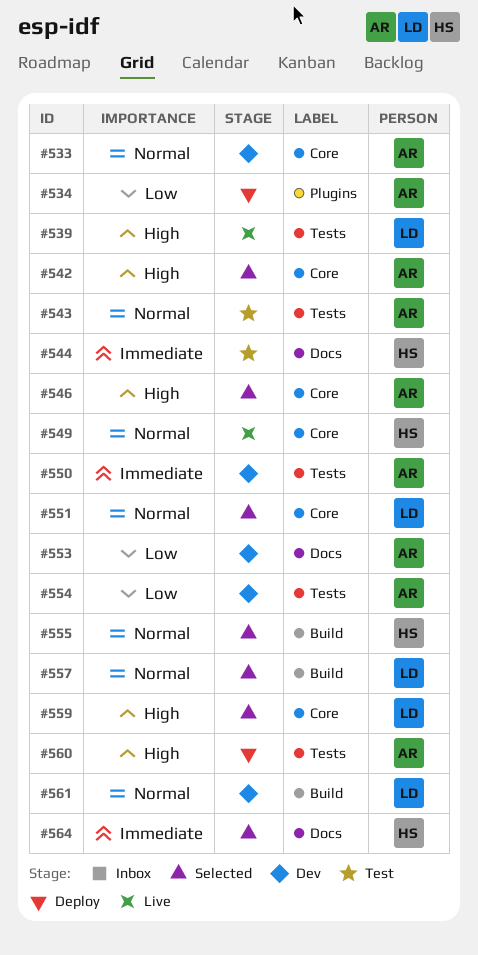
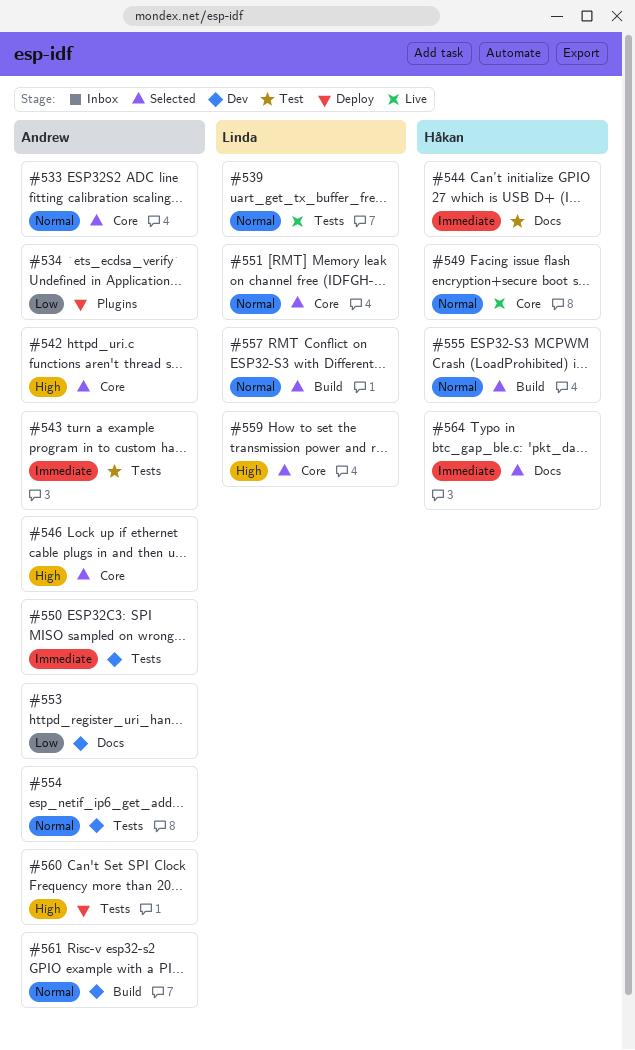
#533, status: Dev -> Selected
#539, priority: High -> Normal
#543, priority: Normal -> Immediate
#554, priority: Low -> Normal
#561, owner: Linda -> Andrew

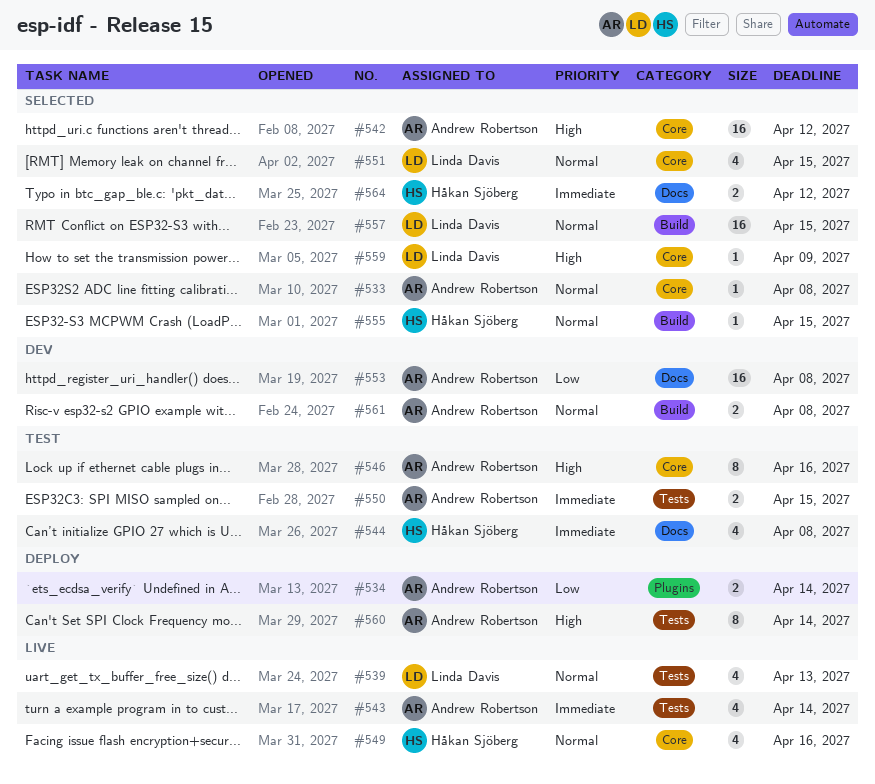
#543, status: Test -> Live
#546, status: Selected -> Test
#550, status: Dev -> Test
#554: present -> none

